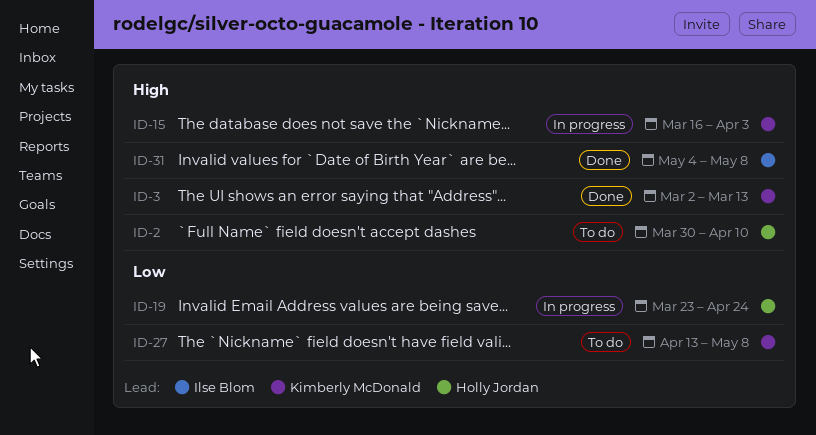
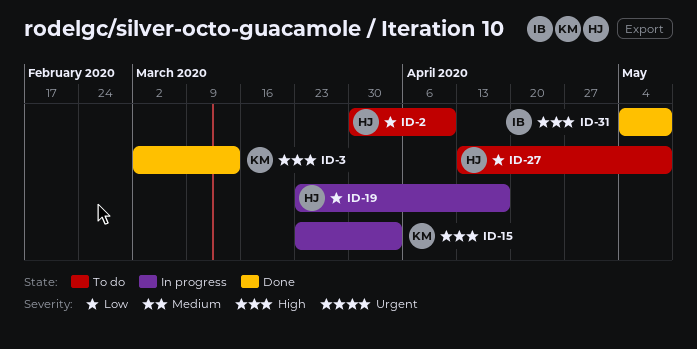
ID-2, priority: High -> Low
ID-15, start: Mar 16 -> Mar 23
ID-19, due: Apr 24 -> Apr 17
ID-27, owner: Kimberly McDonald -> Holly Jordan

